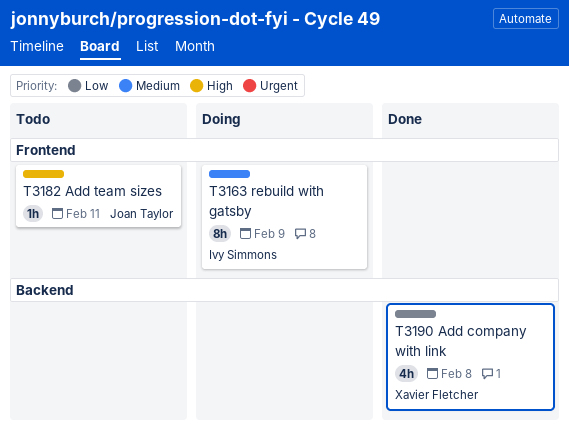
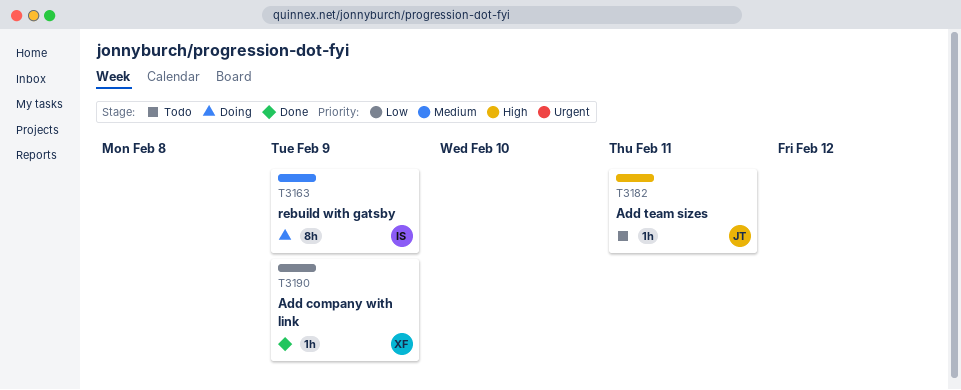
T3190, estimate: 4h -> 1h
T3190, due: Feb 8 -> Feb 9

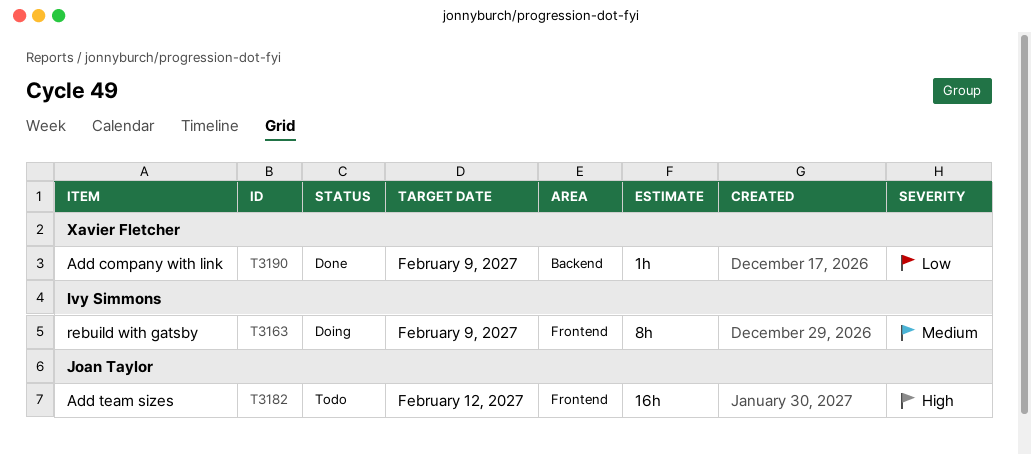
T3182, estimate: 1h -> 16h
T3182, due: Feb 11 -> Feb 12

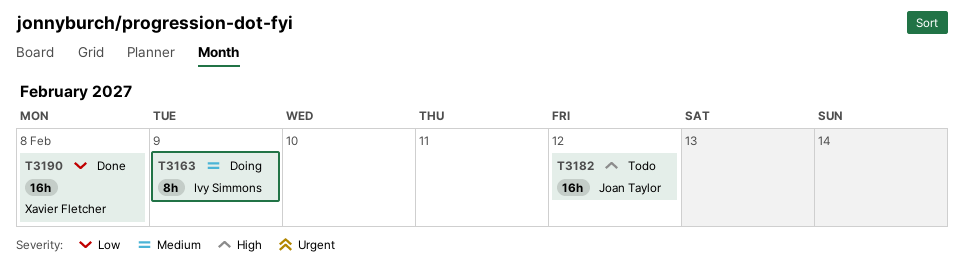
T3190, estimate: 1h -> 16h
T3190, due: Feb 9 -> Feb 8

